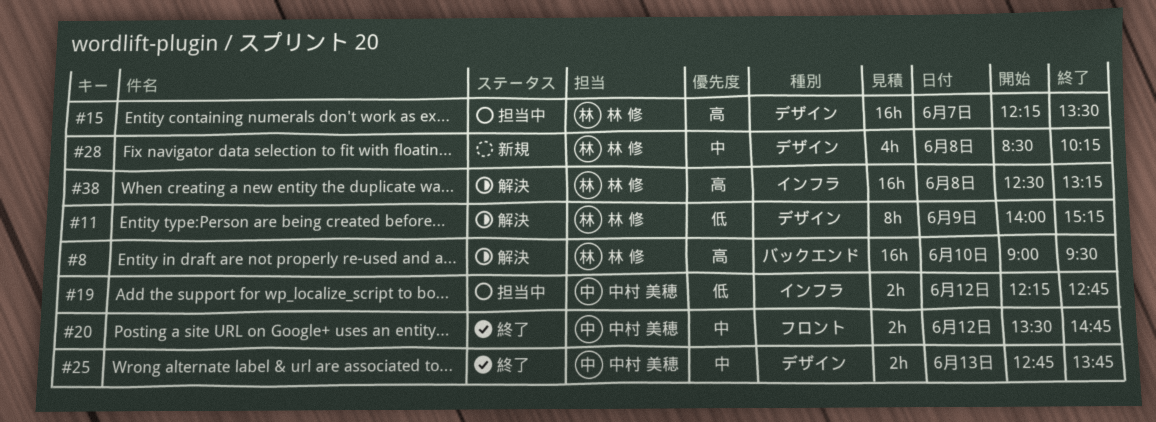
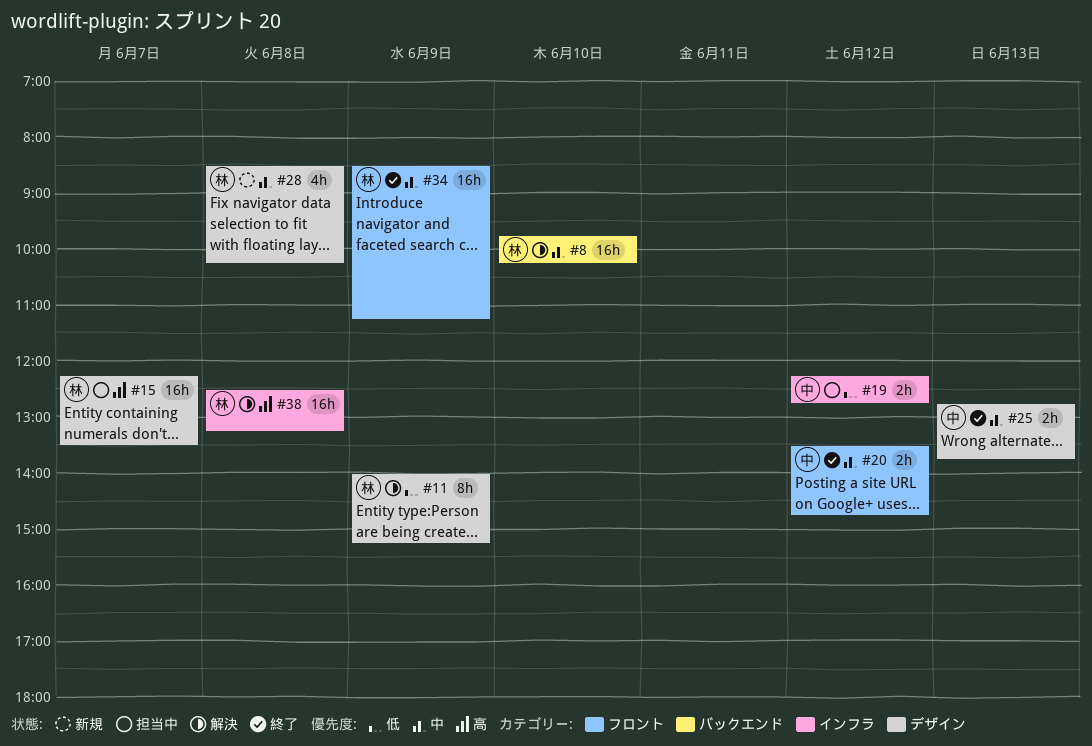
#8, priority: 高 -> 中
#8, begins: 09:00 -> 09:45
#8, ends: 09:30 -> 10:15
#34: none -> present

